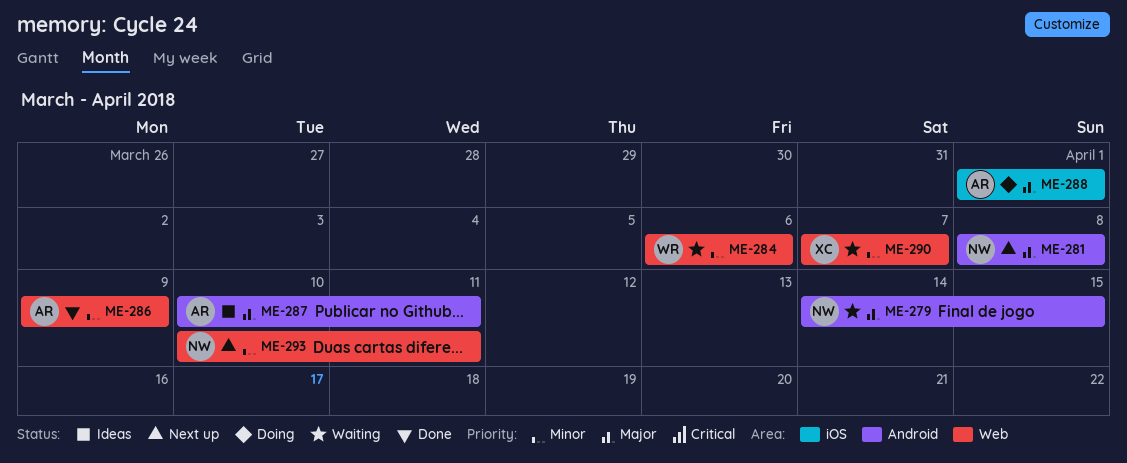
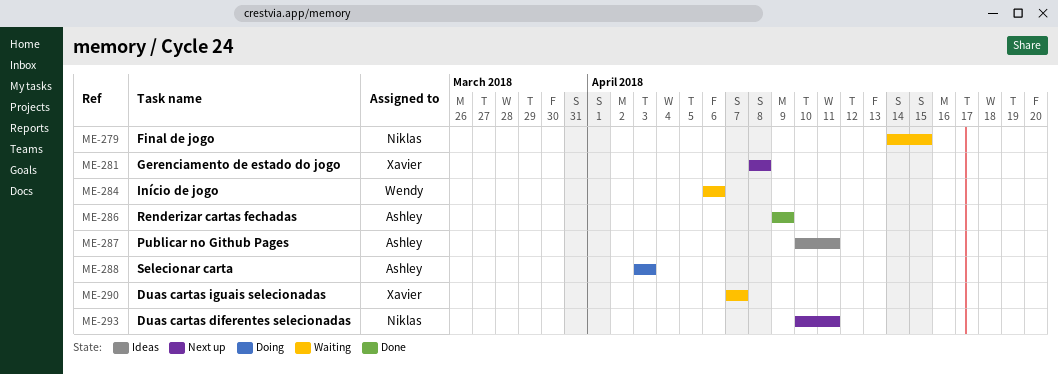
ME-281, owner: Niklas -> Xavier
ME-288, start: Apr 1 -> Apr 3
ME-288, due: Apr 1 -> Apr 3

